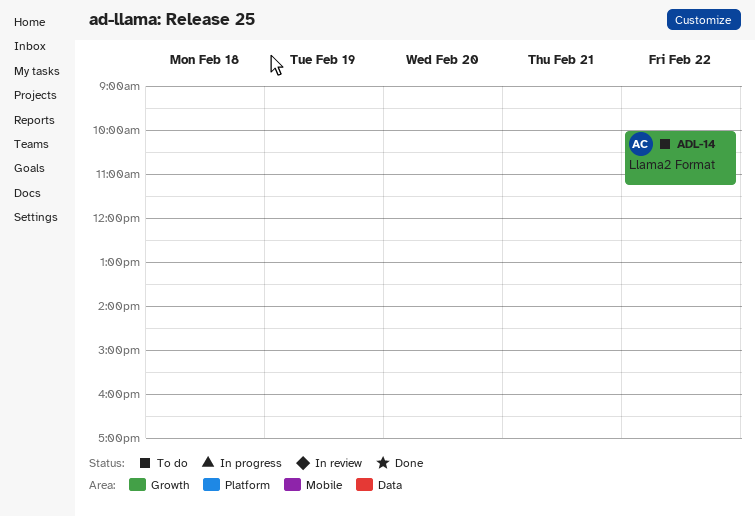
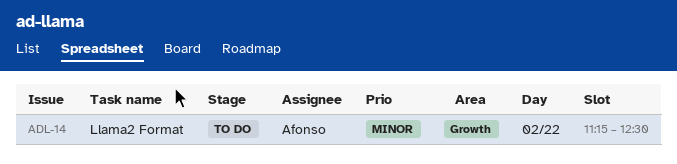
ADL-14, begins: 10:00 -> 11:15
ADL-14, ends: 11:15 -> 12:30

